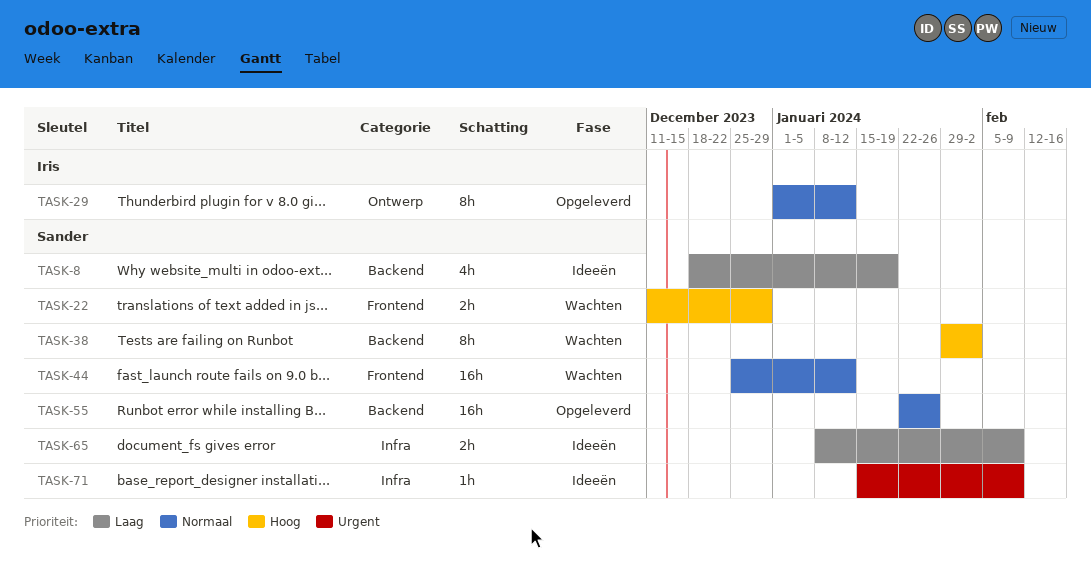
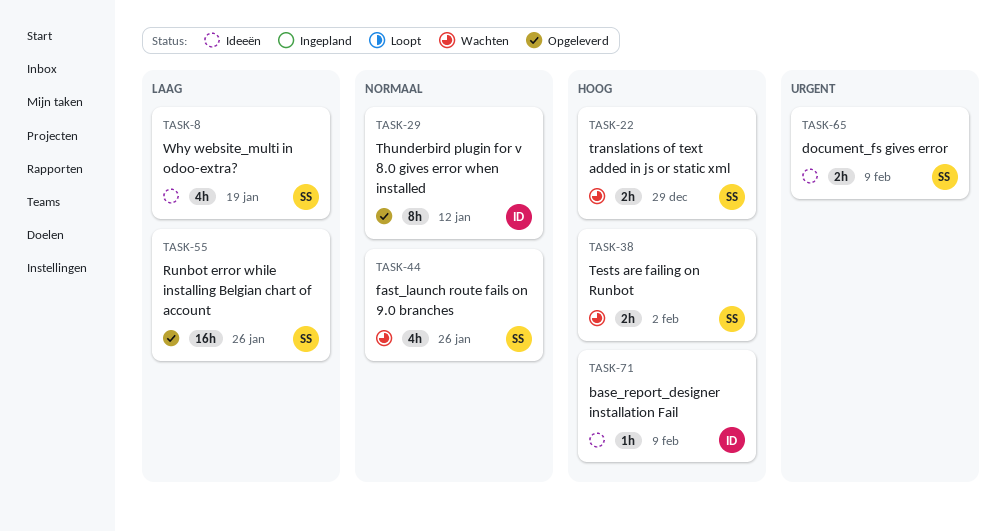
TASK-38, estimate: 8h -> 2h
TASK-44, estimate: 16h -> 4h
TASK-44, due: Jan 12 -> Jan 26
TASK-55, priority: Normaal -> Laag
TASK-65, priority: Laag -> Urgent
TASK-71, owner: Sander -> Iris
TASK-71, priority: Urgent -> Hoog

